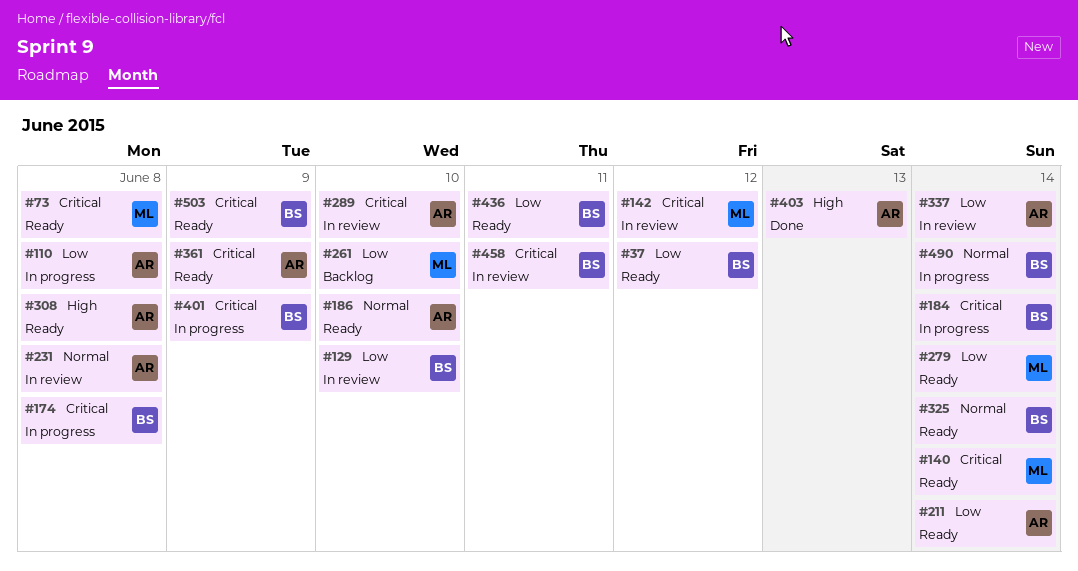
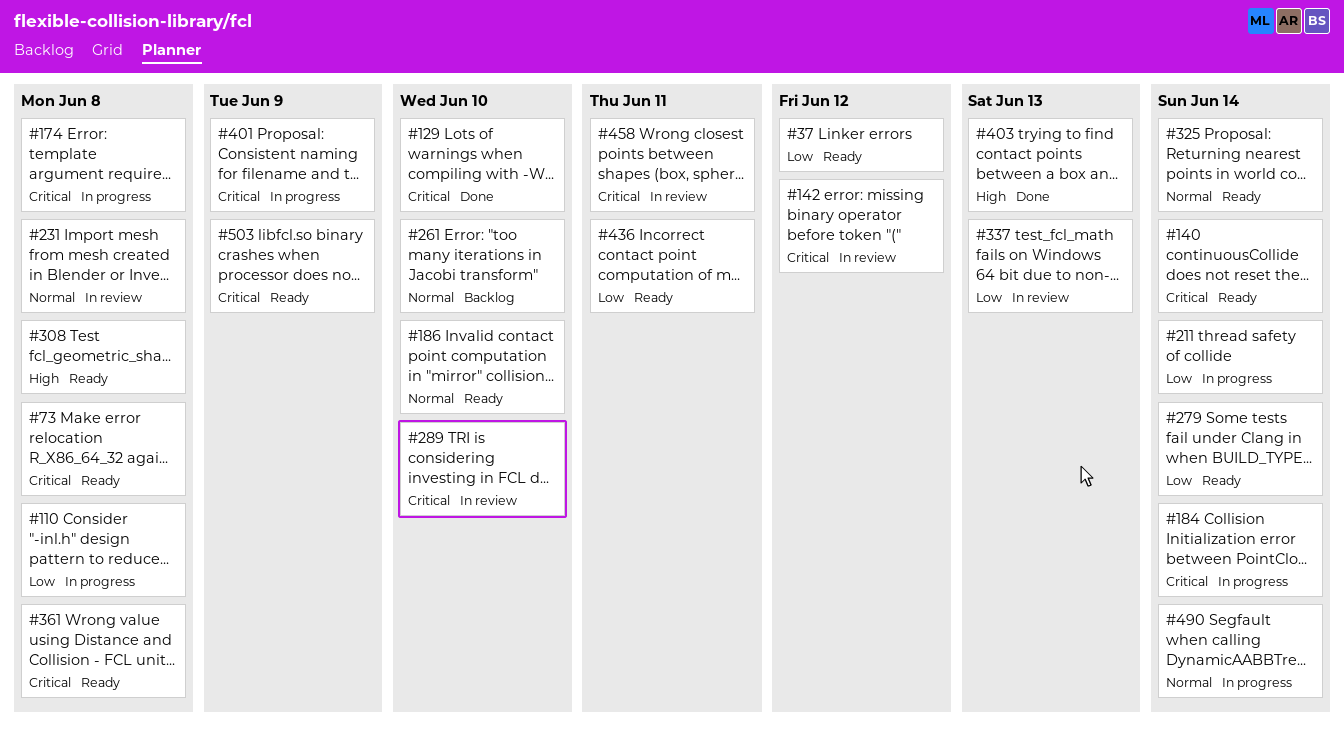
#129, status: In review -> Done
#129, priority: Low -> Critical
#211, status: Ready -> In progress
#261, priority: Low -> Normal
#337, due: Jun 14 -> Jun 13
#361, due: Jun 9 -> Jun 8

